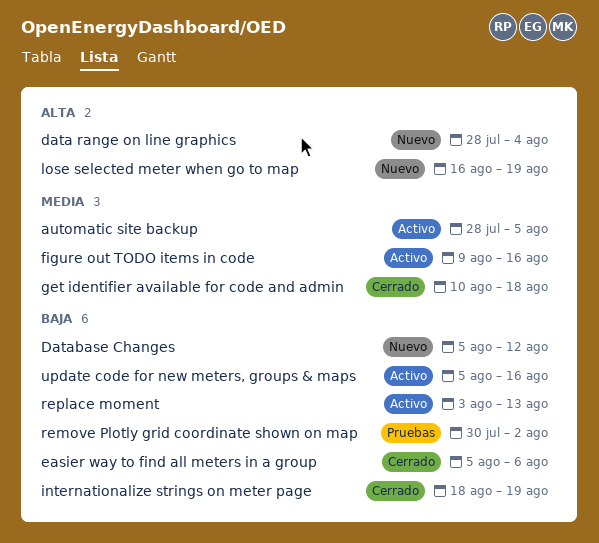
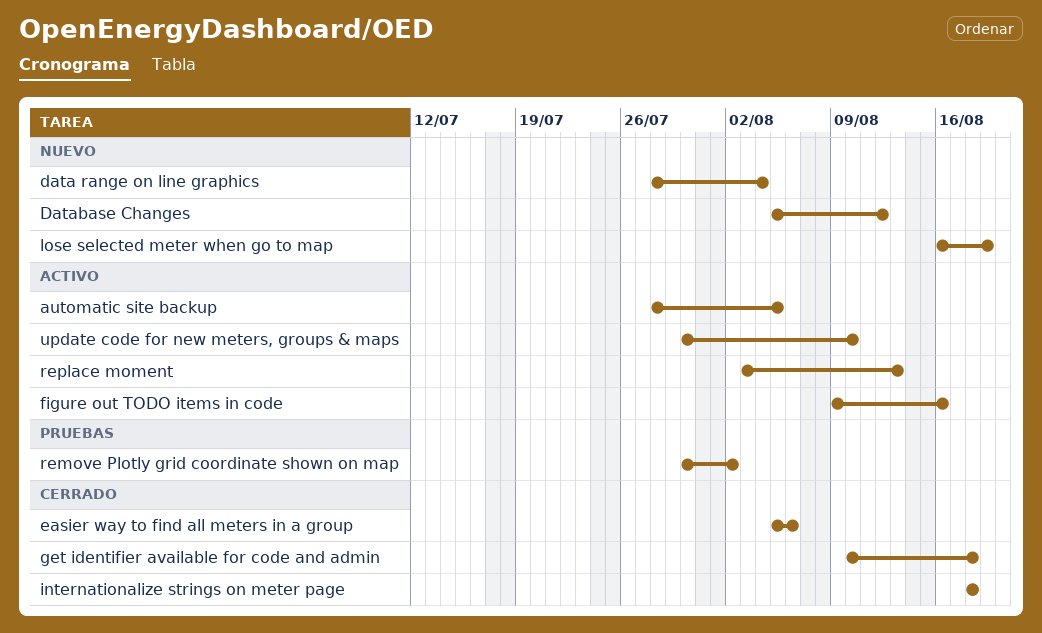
internationalize strings on meter page, due: Aug 19 -> Aug 18
update code for new meters, groups & maps, start: Aug 5 -> Jul 30
update code for new meters, groups & maps, due: Aug 16 -> Aug 10

